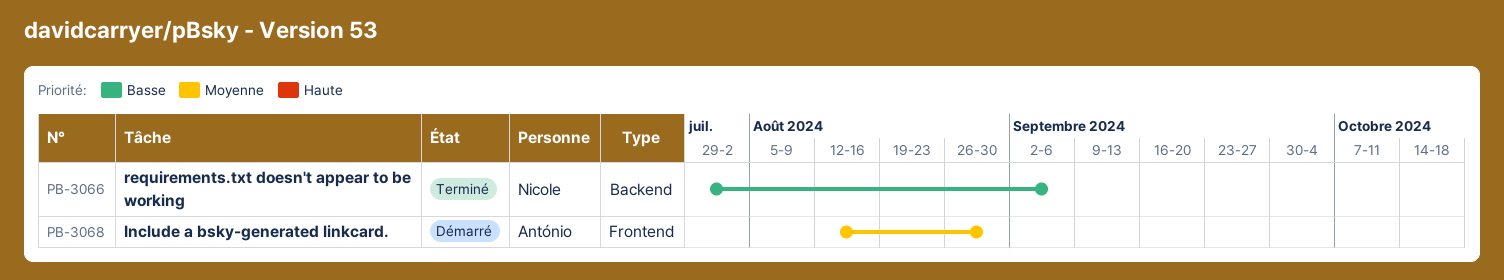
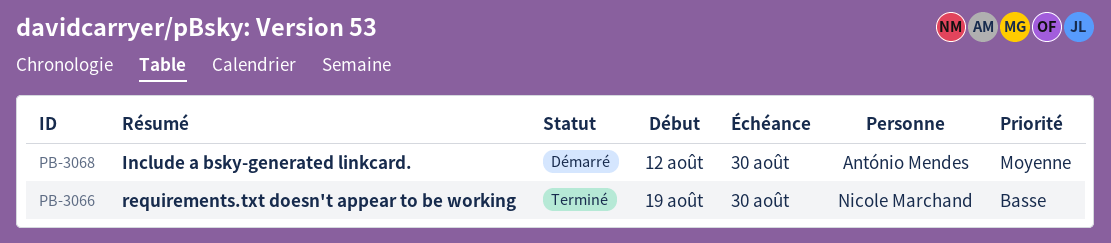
PB-3066, start: Jul 29 -> Aug 19
PB-3066, due: Sep 6 -> Aug 30

